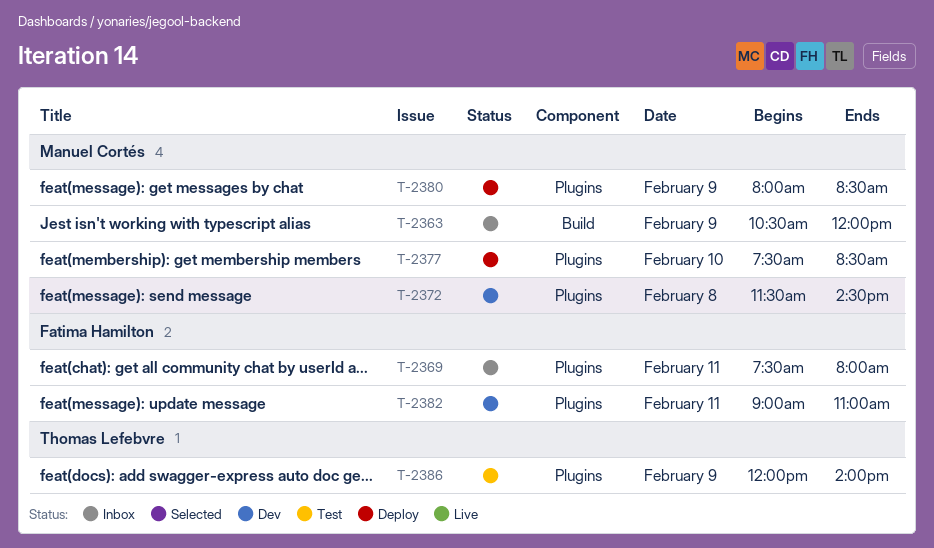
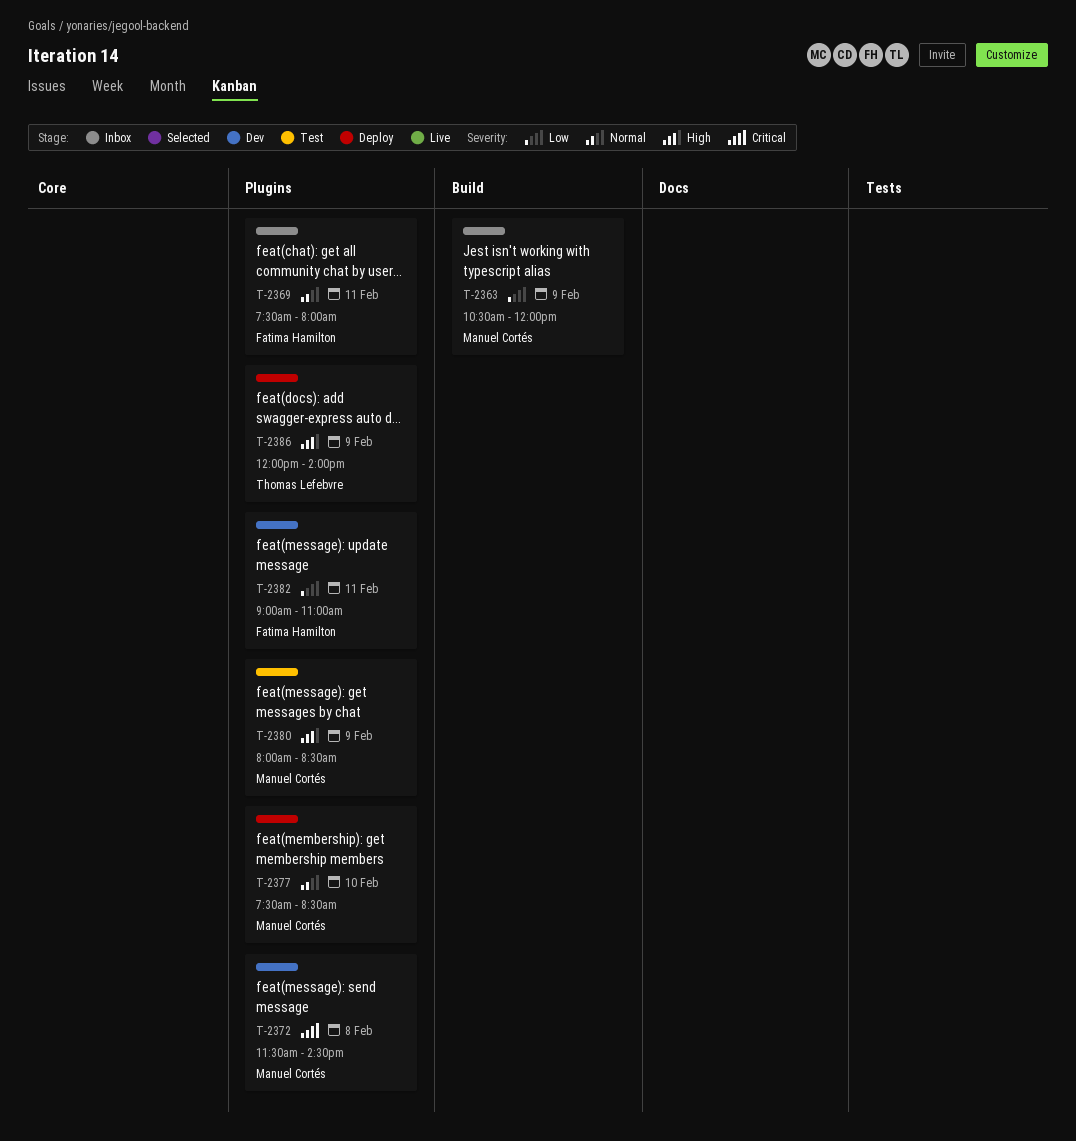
T-2380, status: Deploy -> Test
T-2386, status: Test -> Deploy

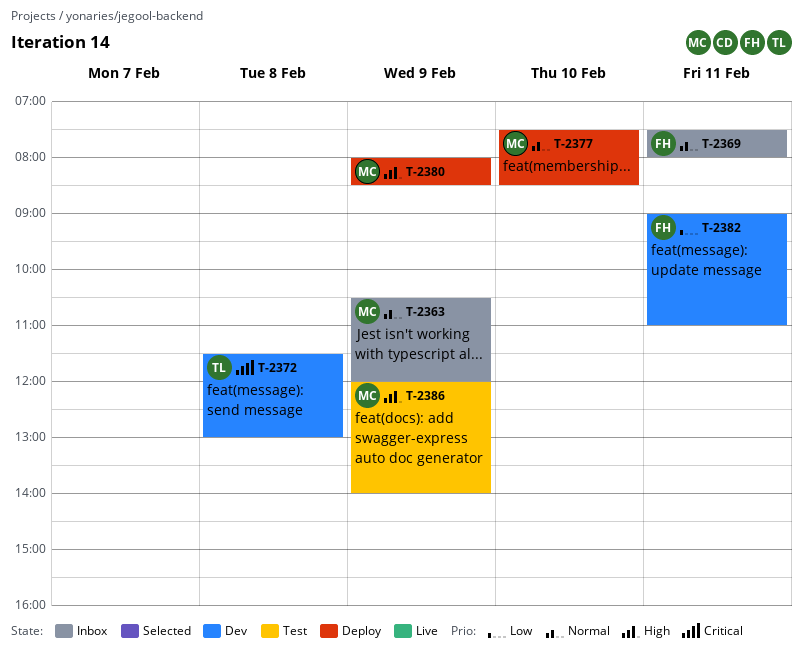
T-2363, priority: Low -> Normal
T-2372, owner: Manuel Cortés -> Thomas Lefebvre
T-2372, ends: 14:30 -> 13:00
T-2380, status: Test -> Deploy
T-2386, status: Deploy -> Test
T-2386, owner: Thomas Lefebvre -> Manuel Cortés

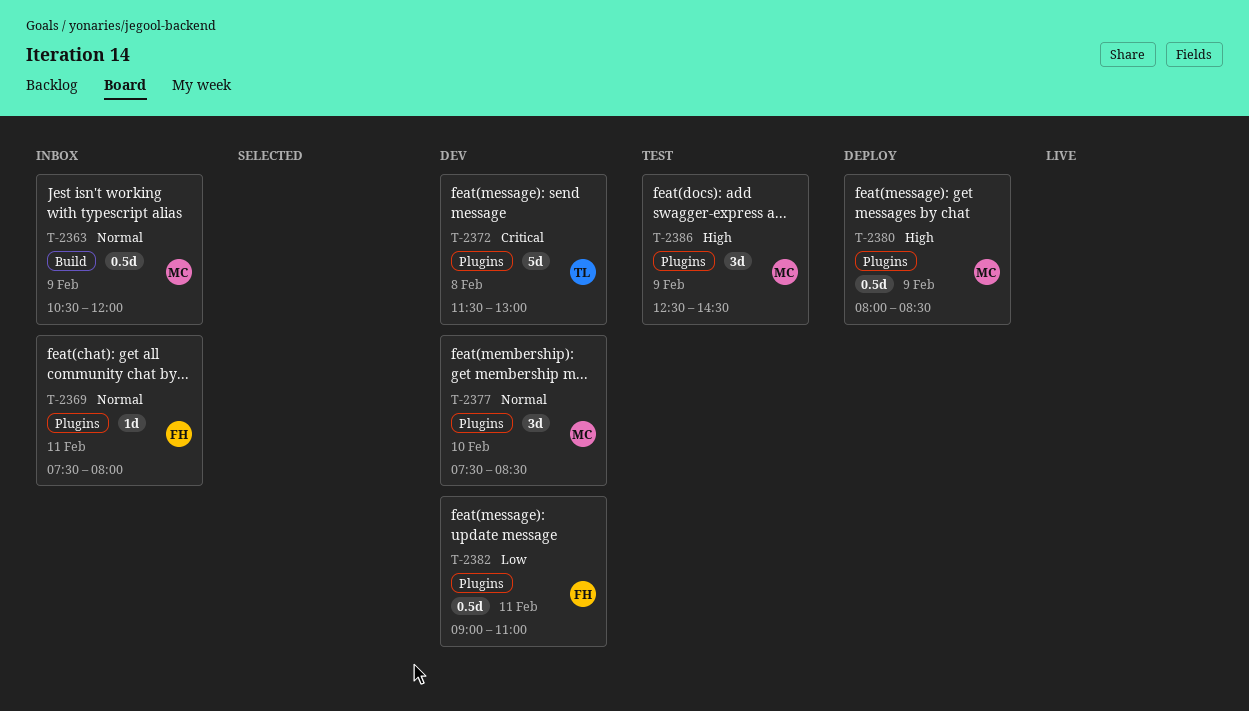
T-2377, status: Deploy -> Dev
T-2386, begins: 12:00 -> 12:30
T-2386, ends: 14:00 -> 14:30

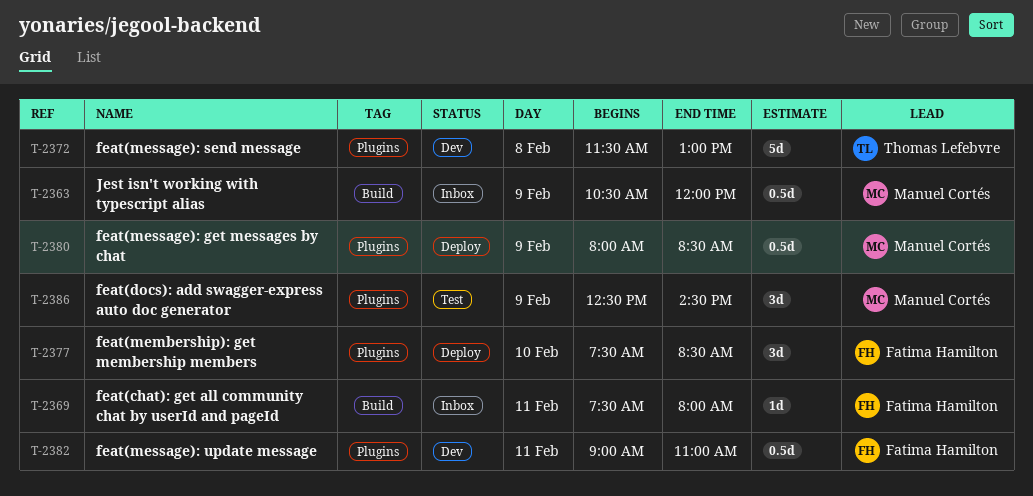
T-2369, label: Plugins -> Build
T-2377, status: Dev -> Deploy
T-2377, owner: Manuel Cortés -> Fatima Hamilton

